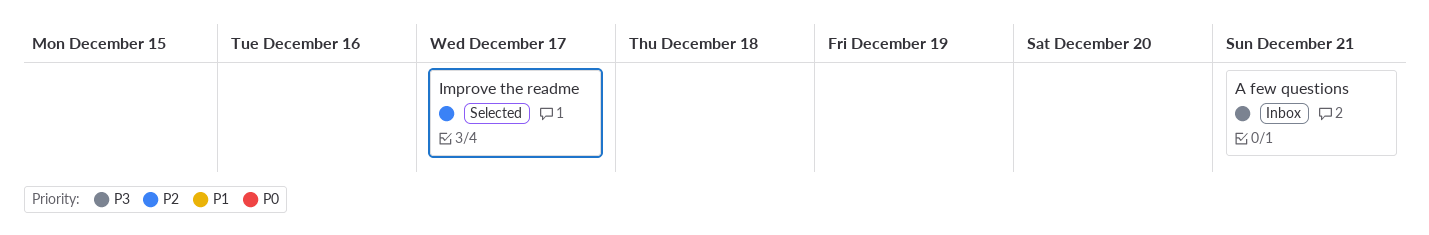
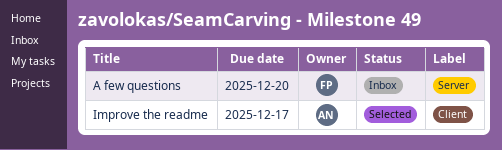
A few questions, due: Dec 21 -> Dec 20

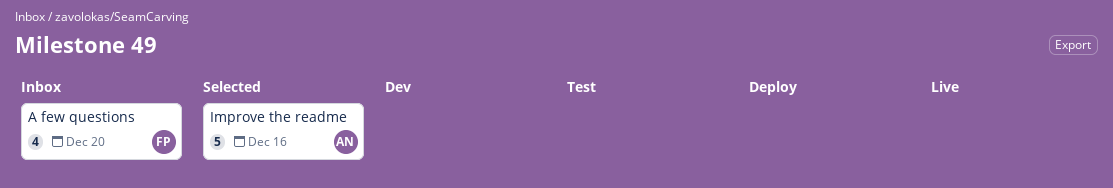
Improve the readme, due: Dec 17 -> Dec 16

